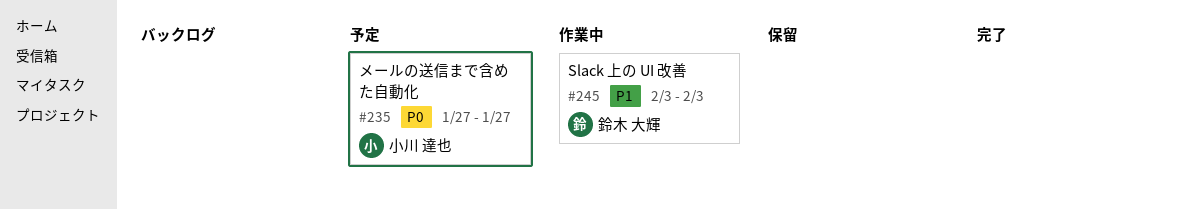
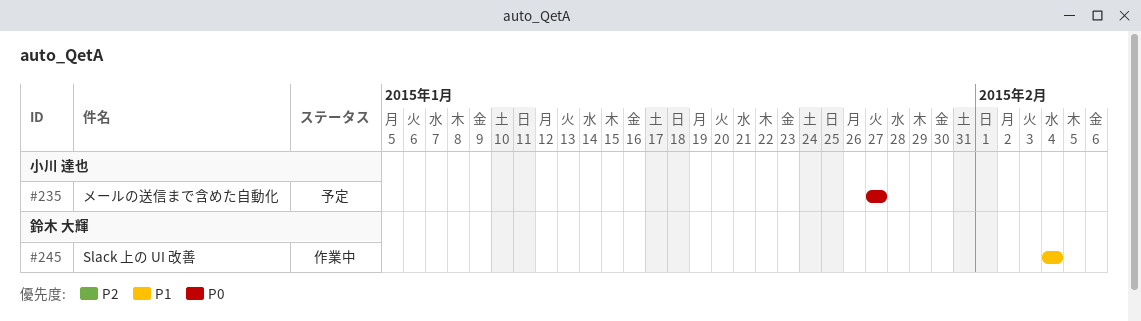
#245, start: Feb 3 -> Feb 4
#245, due: Feb 3 -> Feb 4

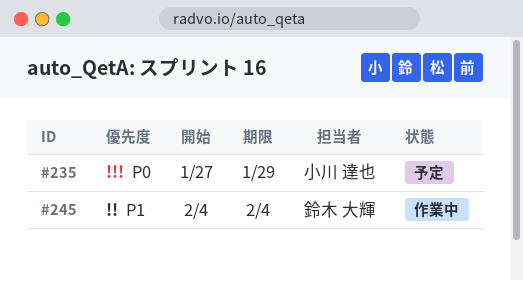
#235, due: Jan 27 -> Jan 29

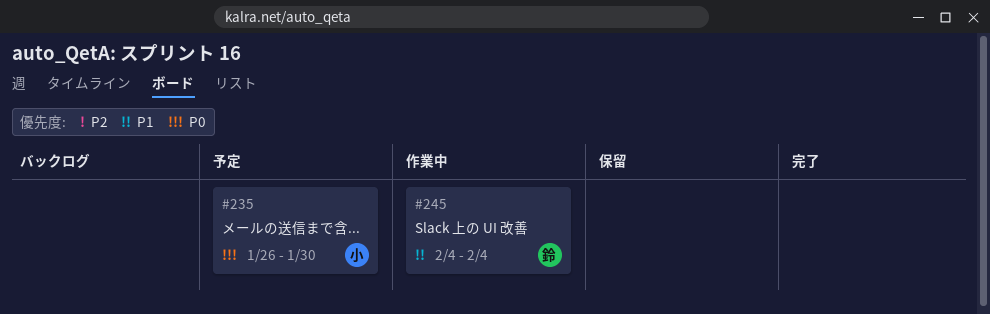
#235, start: Jan 27 -> Jan 26
#235, due: Jan 29 -> Jan 30

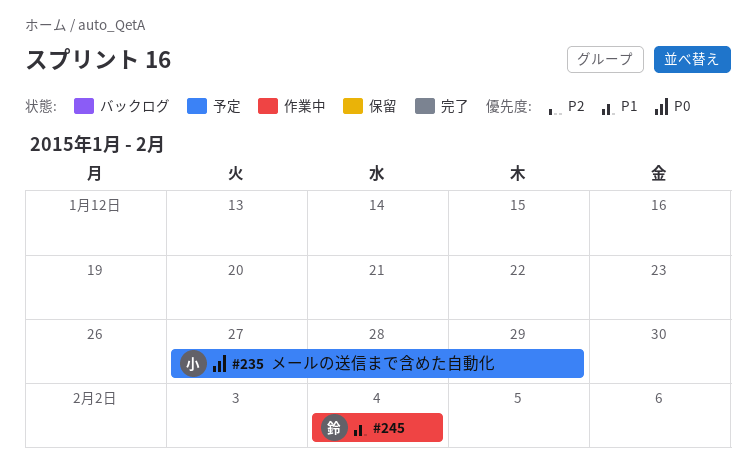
#235, start: Jan 26 -> Jan 27
#235, due: Jan 30 -> Jan 29

